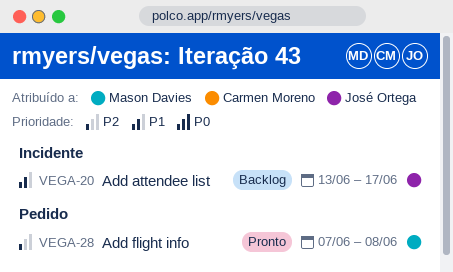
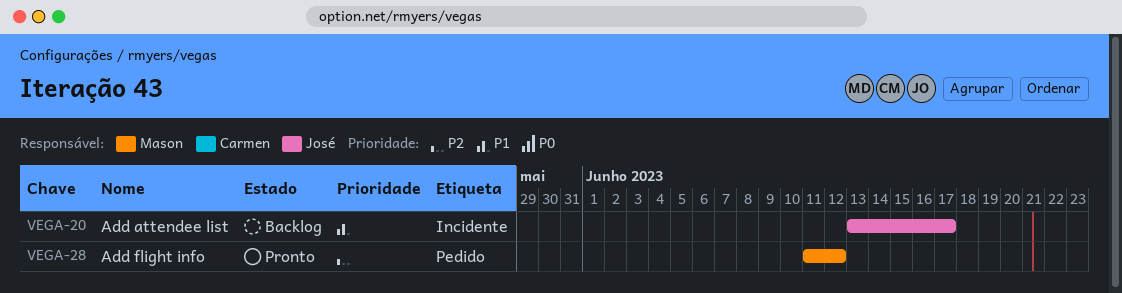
VEGA-28, start: Jun 7 -> Jun 11
VEGA-28, due: Jun 8 -> Jun 12

